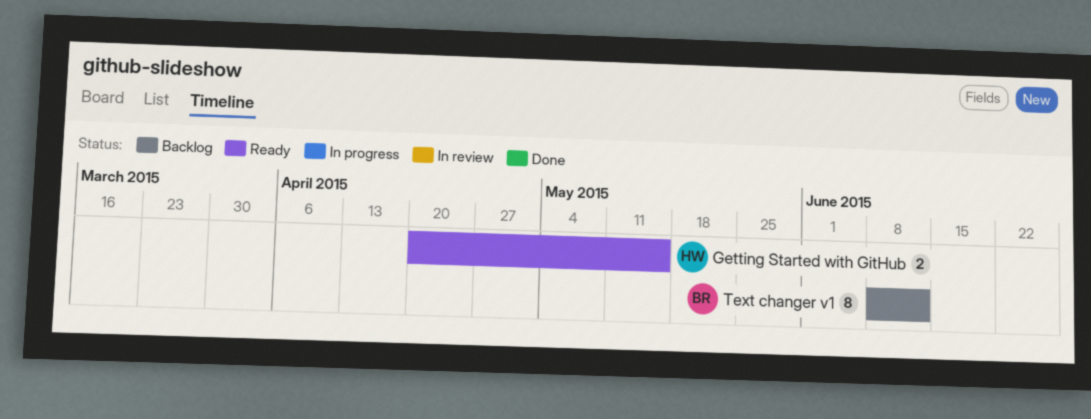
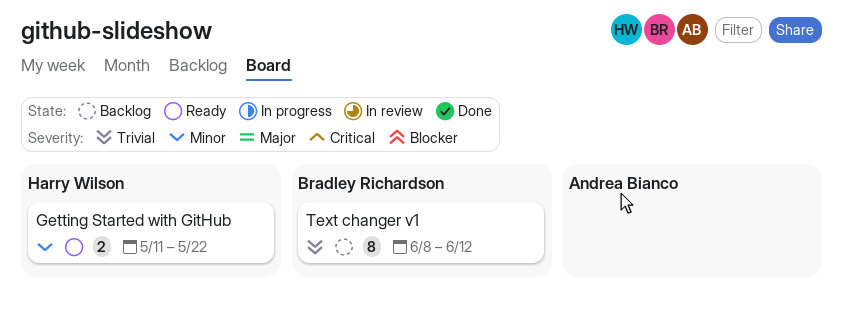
Getting Started with GitHub, start: Apr 20 -> May 11
Getting Started with GitHub, due: May 15 -> May 22

